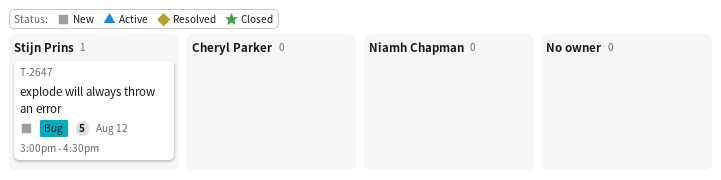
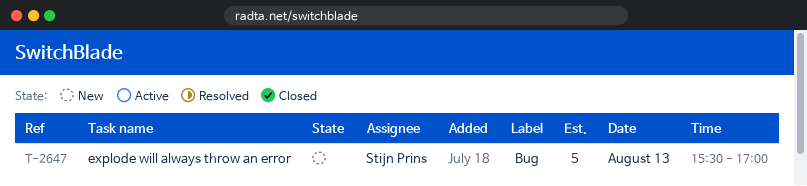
T-2647, day: Aug 12 -> Aug 13
T-2647, begins: 15:00 -> 15:30
T-2647, ends: 16:30 -> 17:00

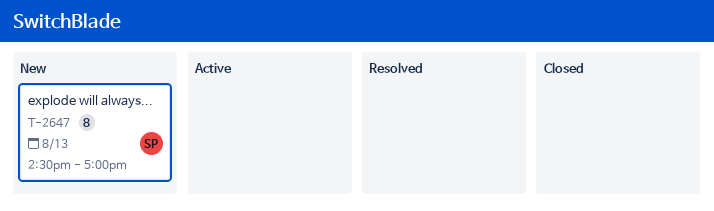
T-2647, estimate: 5 -> 8
T-2647, begins: 15:30 -> 14:30

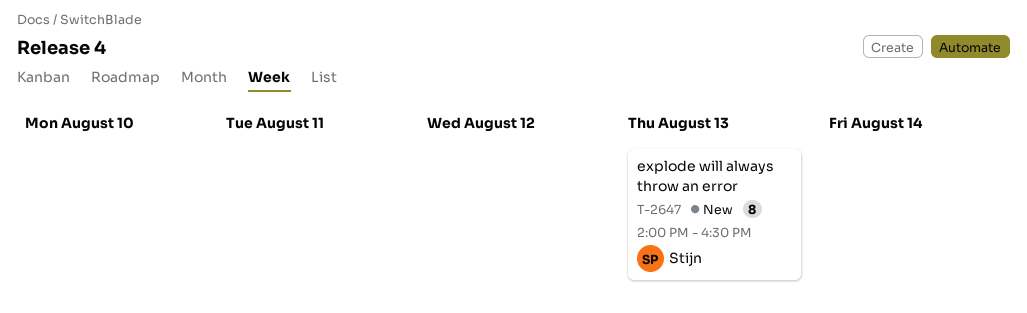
T-2647, begins: 14:30 -> 14:00
T-2647, ends: 17:00 -> 16:30

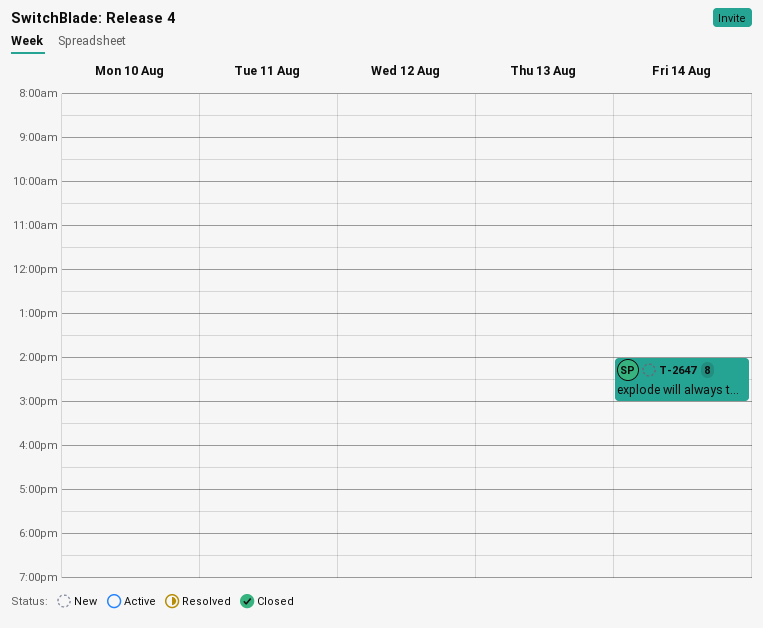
T-2647, day: Aug 13 -> Aug 14
T-2647, ends: 16:30 -> 15:00

